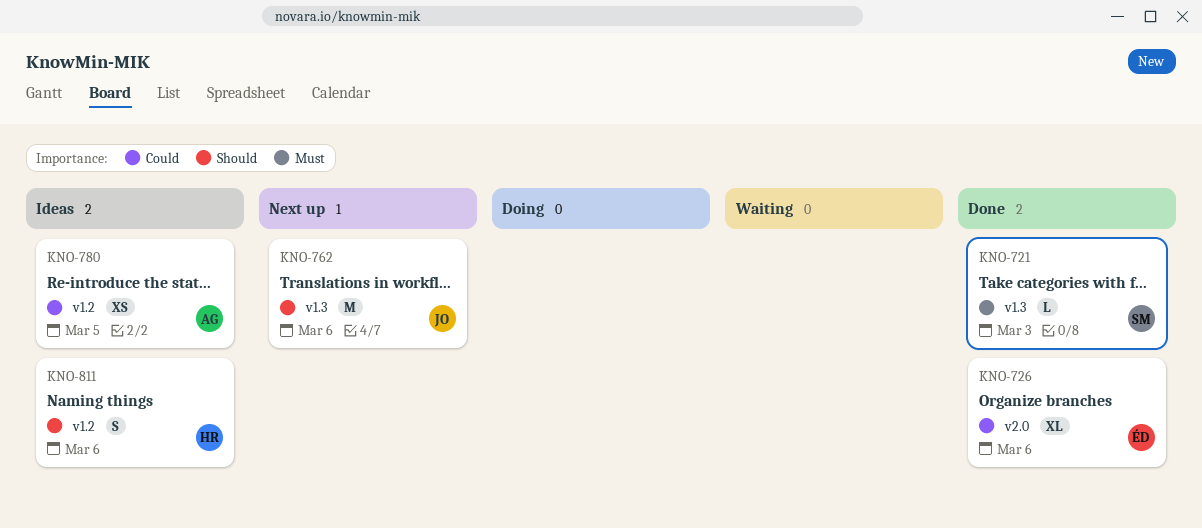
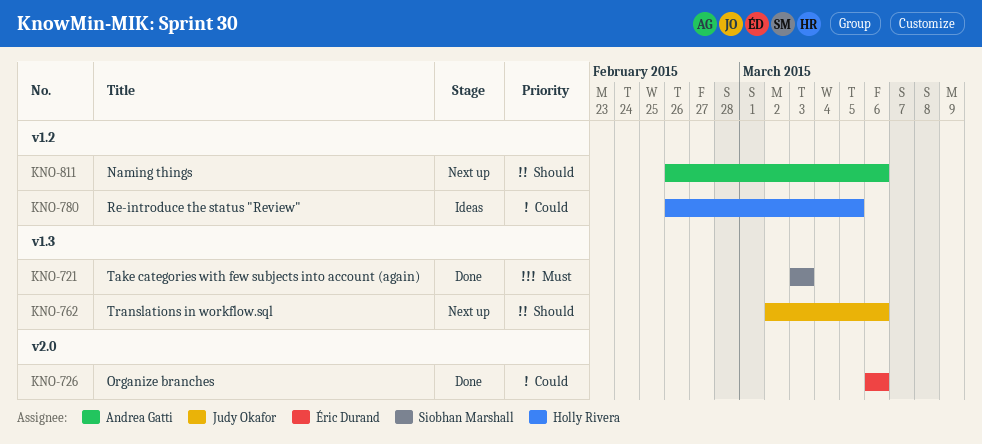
KNO-780, owner: Andrea Gatti -> Holly Rivera
KNO-811, status: Ideas -> Next up
KNO-811, owner: Holly Rivera -> Andrea Gatti

